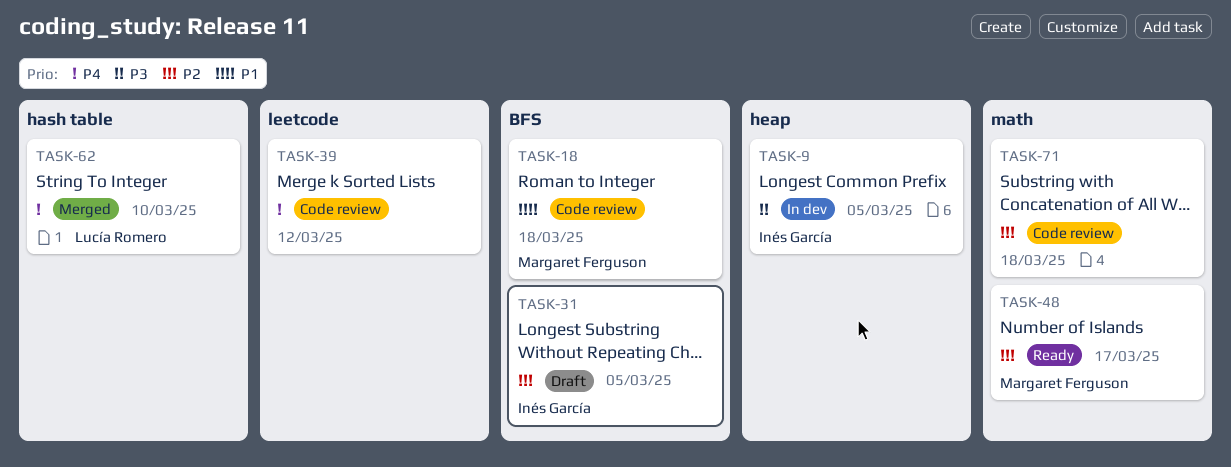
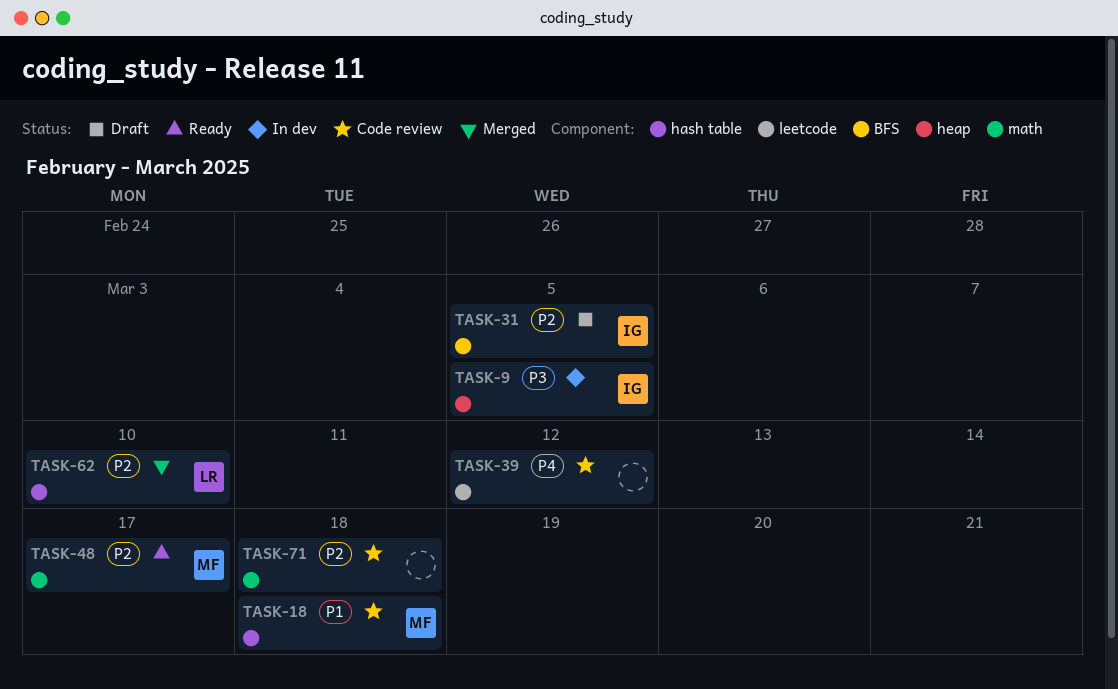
TASK-18, label: BFS -> hash table
TASK-62, priority: P4 -> P2

